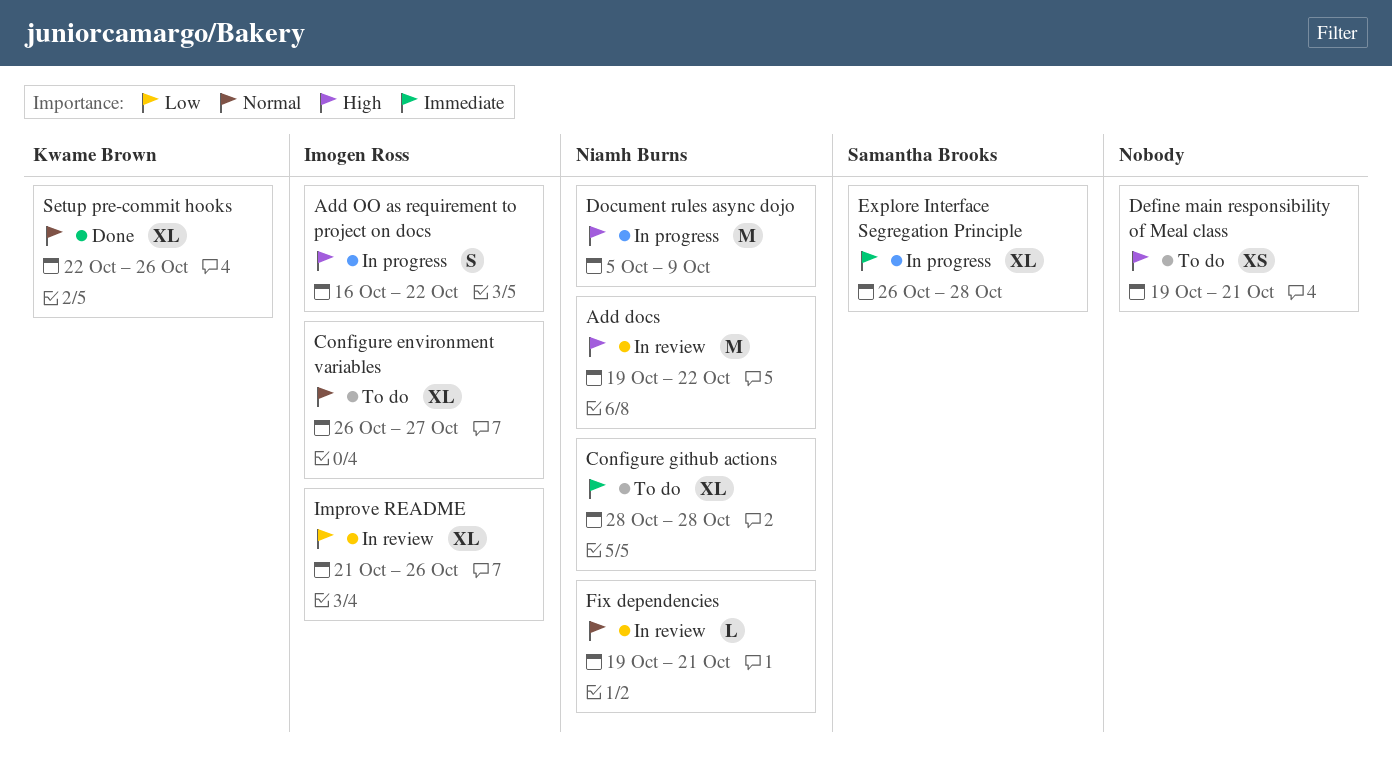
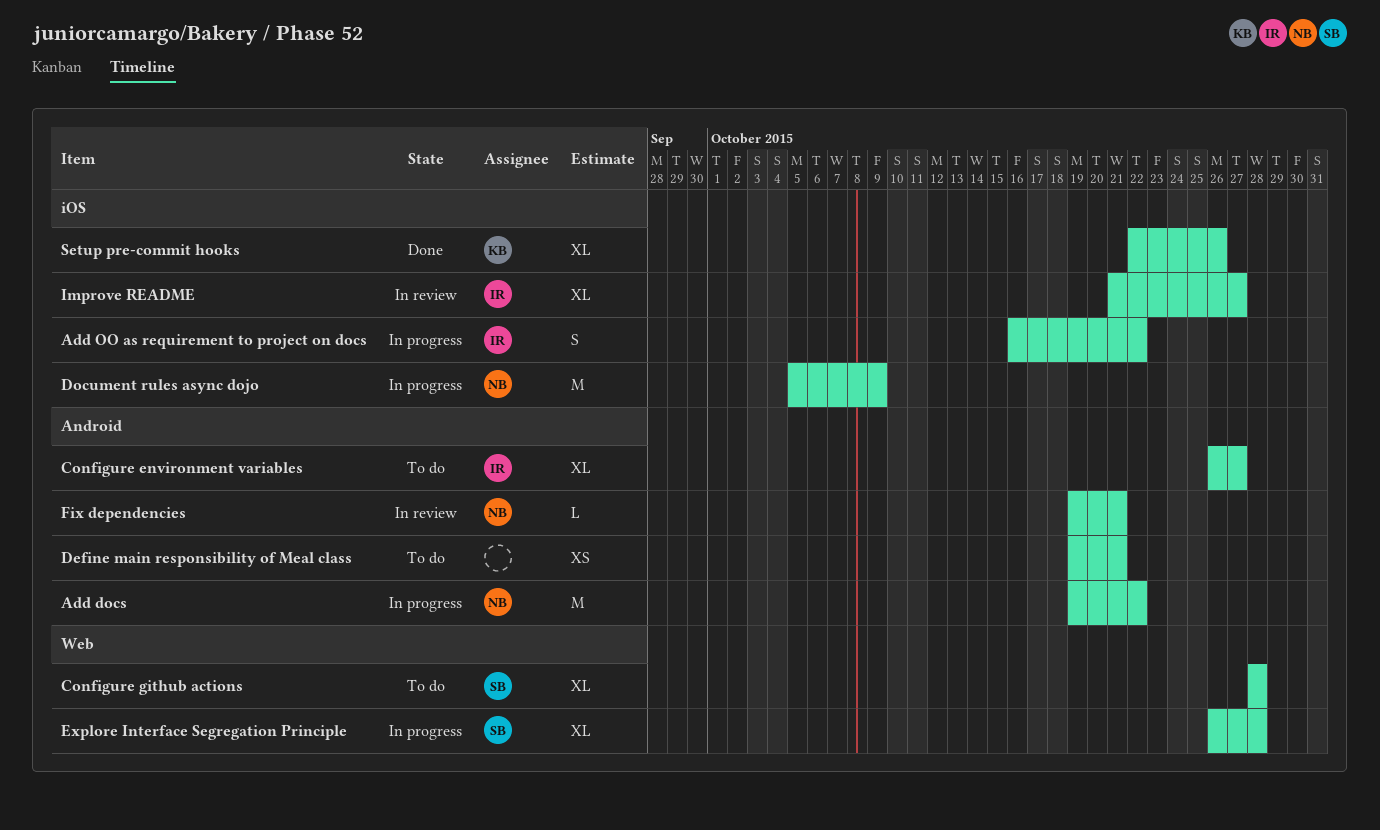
Add docs, status: In review -> In progress
Configure github actions, owner: Niamh Burns -> Samantha Brooks
Improve README, due: Oct 26 -> Oct 27

